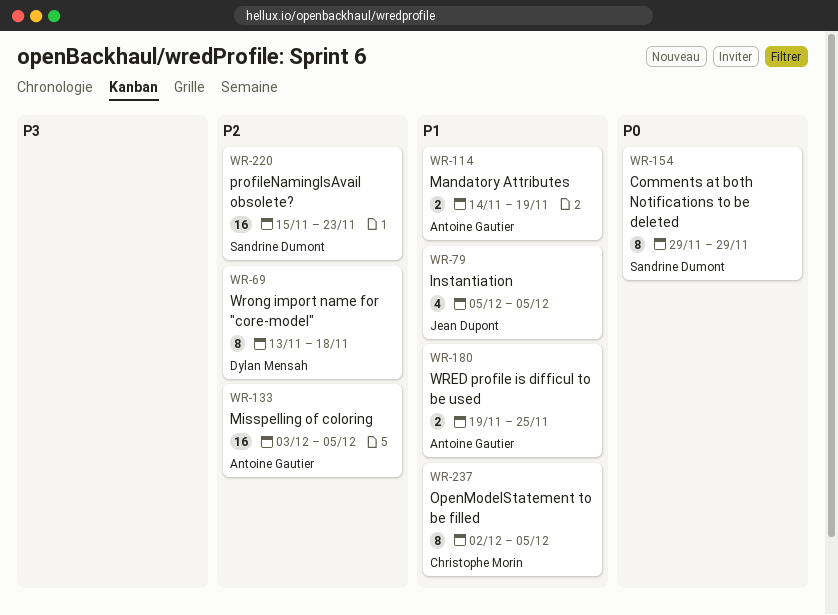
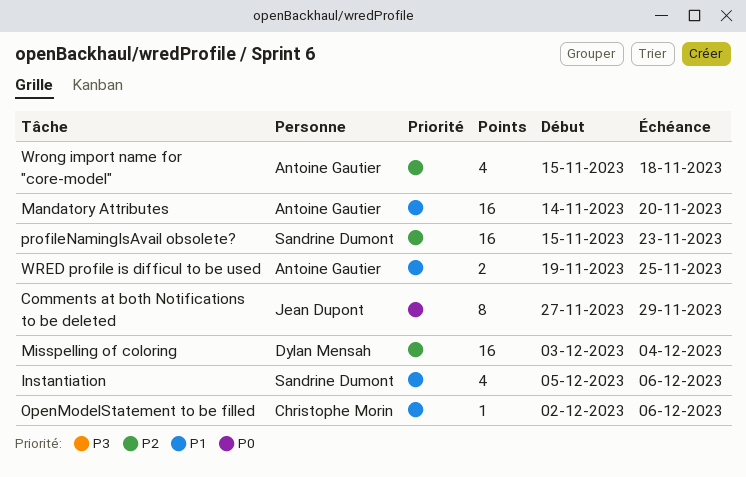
Comments at both Notifications to be deleted, owner: Sandrine Dumont -> Jean Dupont
Comments at both Notifications to be deleted, start: Nov 29 -> Nov 27
Instantiation, owner: Jean Dupont -> Sandrine Dumont
Instantiation, due: Dec 5 -> Dec 6
Mandatory Attributes, estimate: 2 -> 16
Mandatory Attributes, due: Nov 19 -> Nov 20
Misspelling of coloring, owner: Antoine Gautier -> Dylan Mensah
Misspelling of coloring, due: Dec 5 -> Dec 4
OpenModelStatement to be filled, estimate: 8 -> 1
OpenModelStatement to be filled, due: Dec 5 -> Dec 6
Wrong import name for "core-model", owner: Dylan Mensah -> Antoine Gautier
Wrong import name for "core-model", estimate: 8 -> 4
Wrong import name for "core-model", start: Nov 13 -> Nov 15

